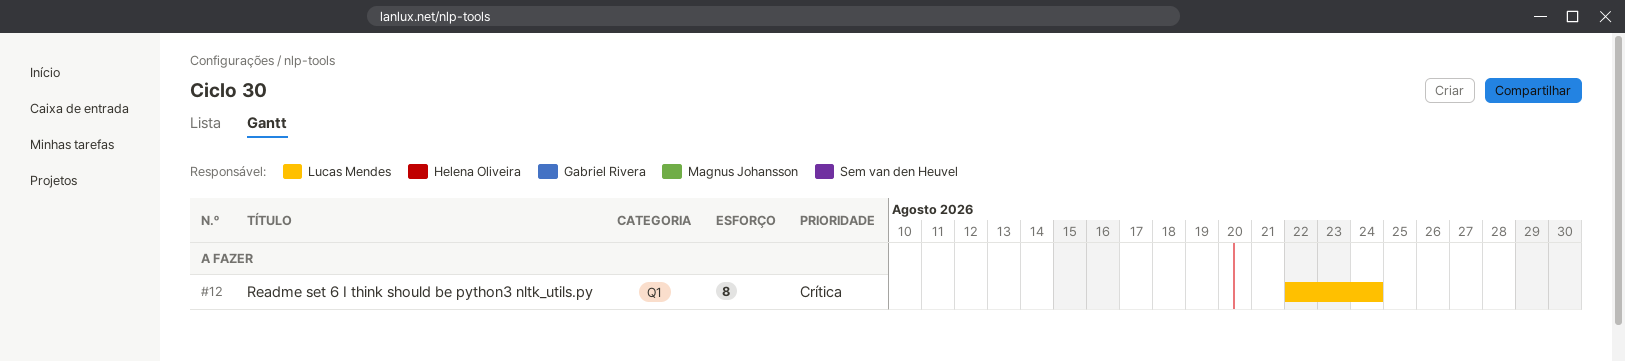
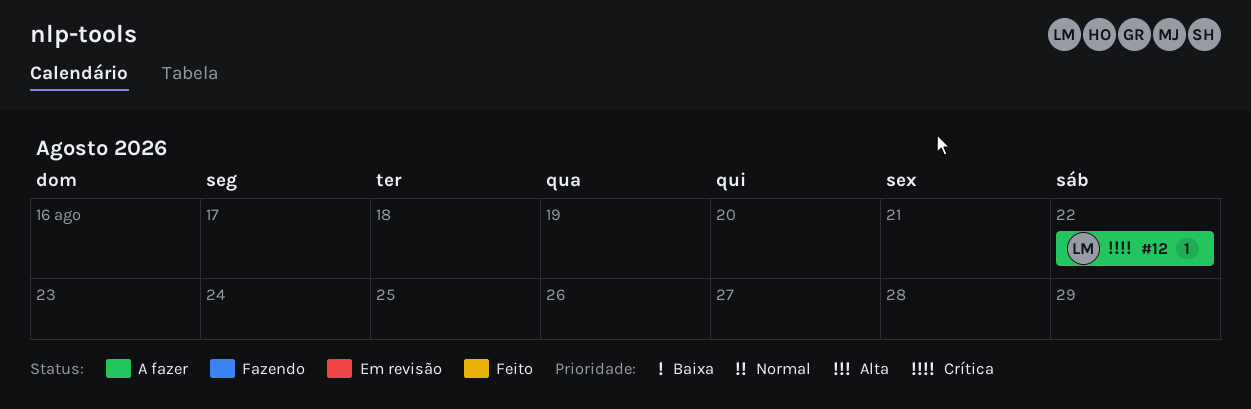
#12, estimate: 8 -> 1
#12, due: Aug 24 -> Aug 22

